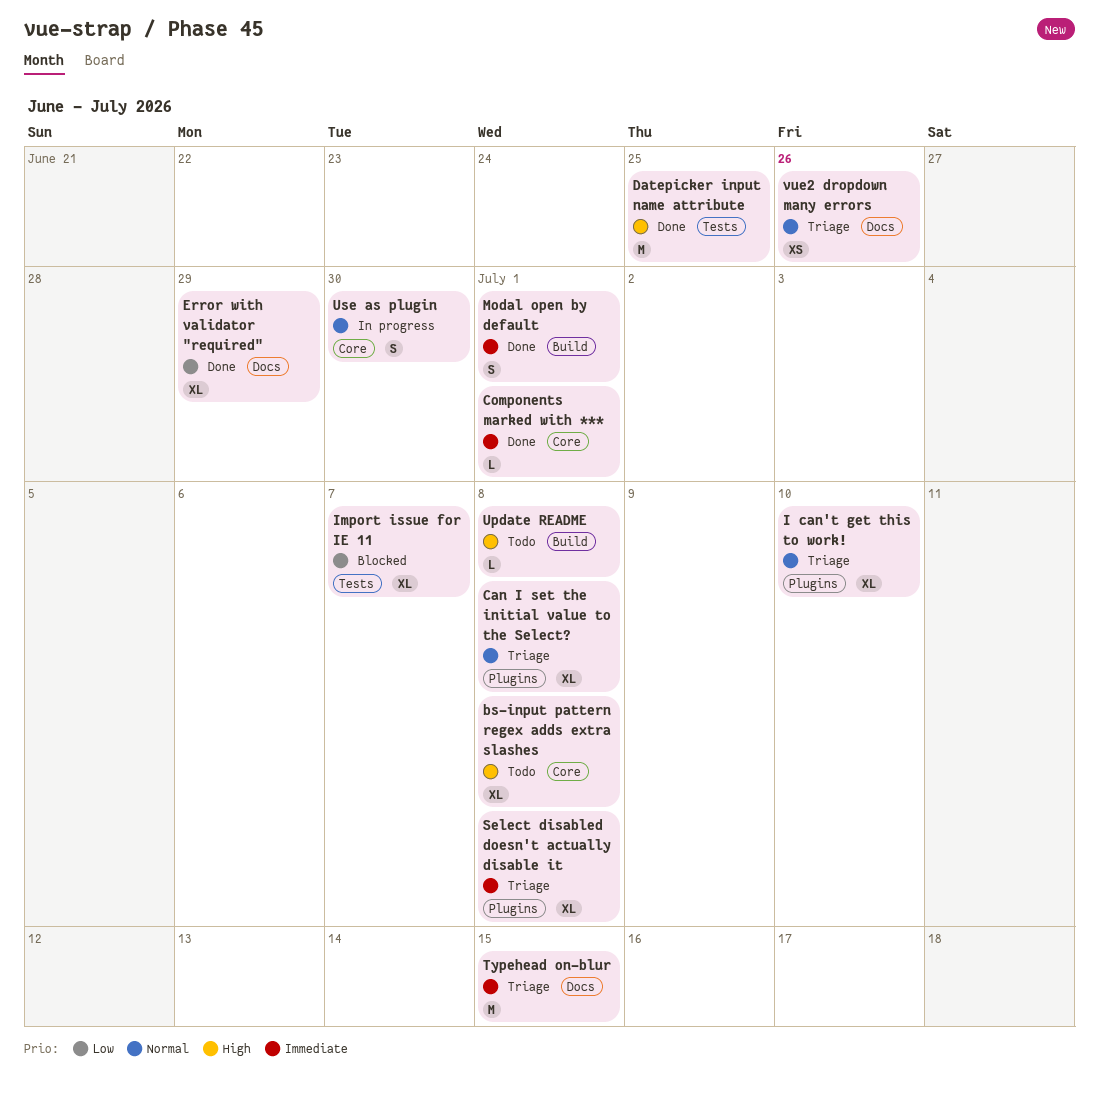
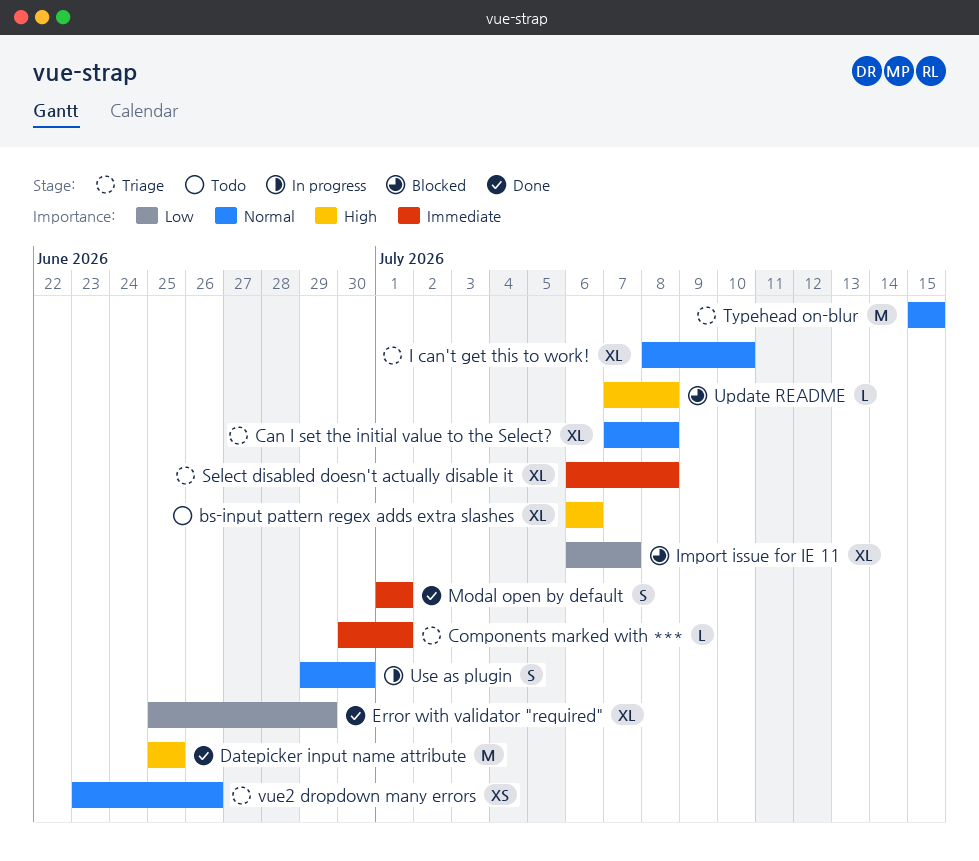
bs-input pattern regex adds extra slashes, due: Jul 8 -> Jul 6
Components marked with ***, status: Done -> Triage
Typehead on-blur, priority: Immediate -> Normal
Update README, status: Todo -> Blocked

